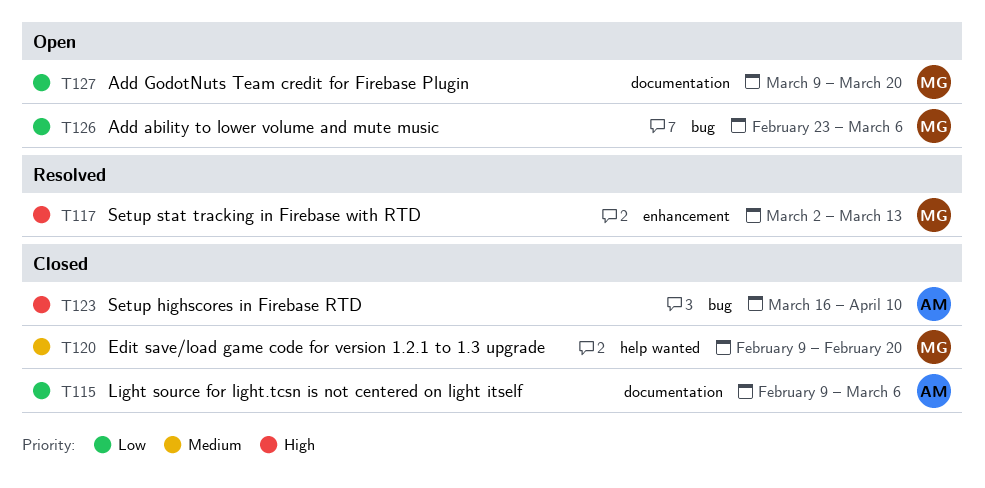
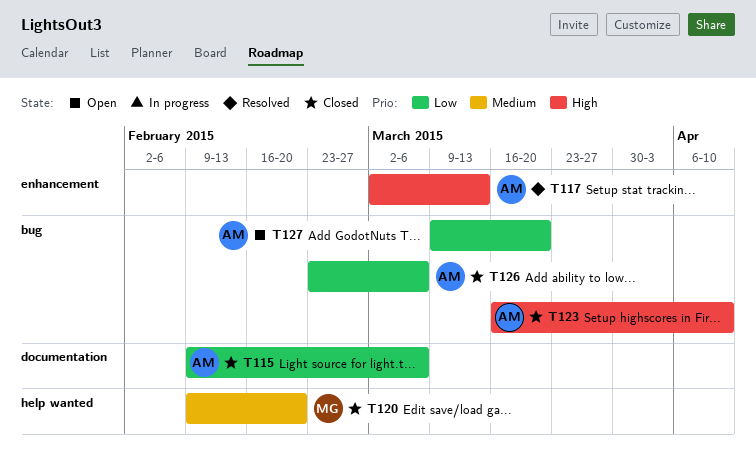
T117, owner: MG -> AM
T126, status: Open -> Closed
T126, owner: MG -> AM
T127, owner: MG -> AM
T127, label: documentation -> bug

